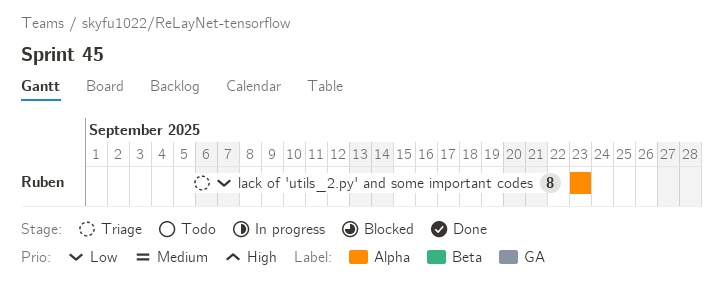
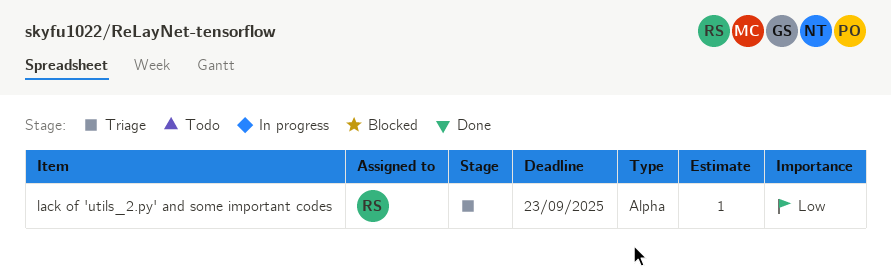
lack of 'utils_2.py' and some important codes, estimate: 8 -> 1

